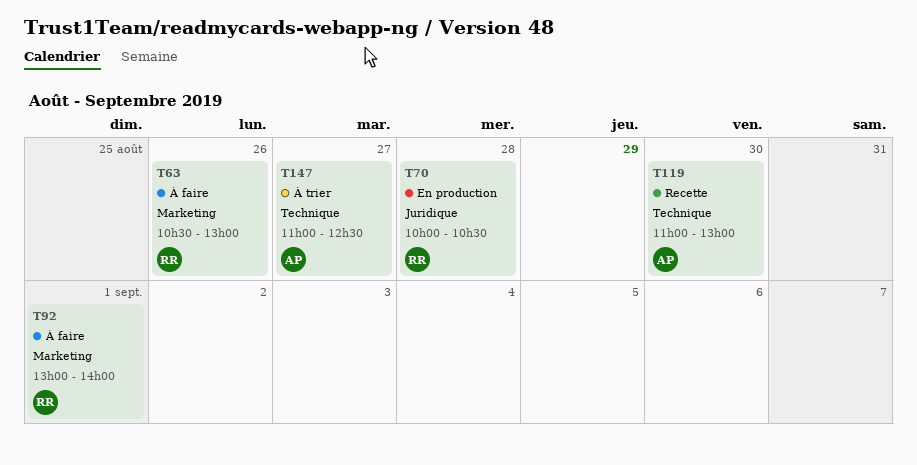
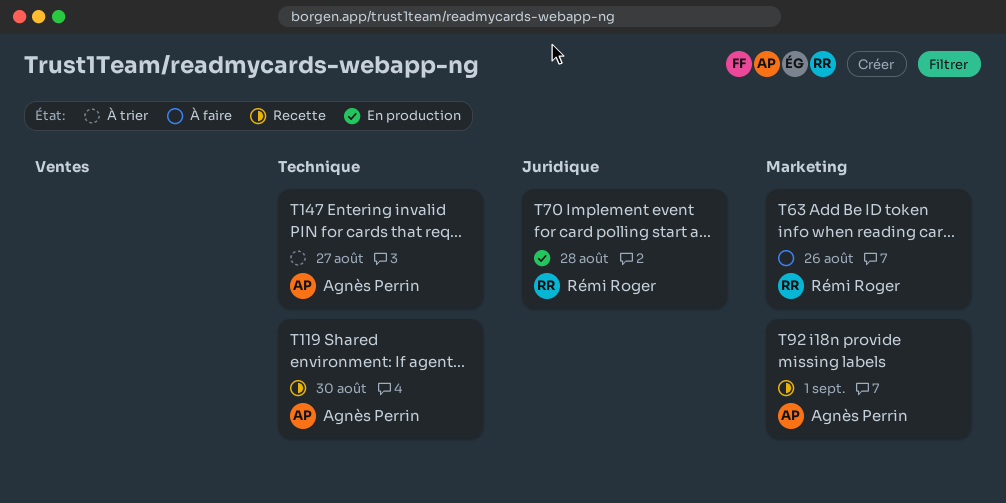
T92, status: À faire -> Recette
T92, owner: Rémi Roger -> Agnès Perrin

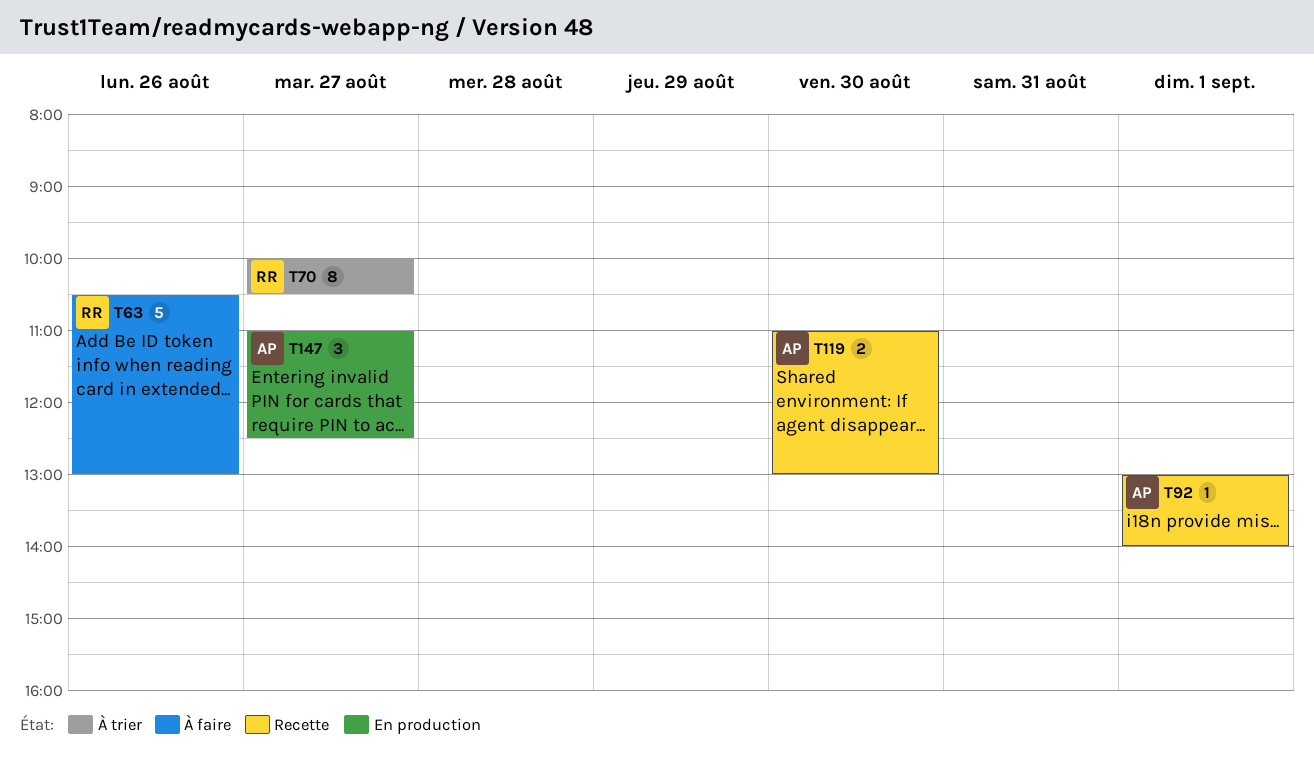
T70, status: En production -> À trier
T70, day: Aug 28 -> Aug 27
T147, status: À trier -> En production

